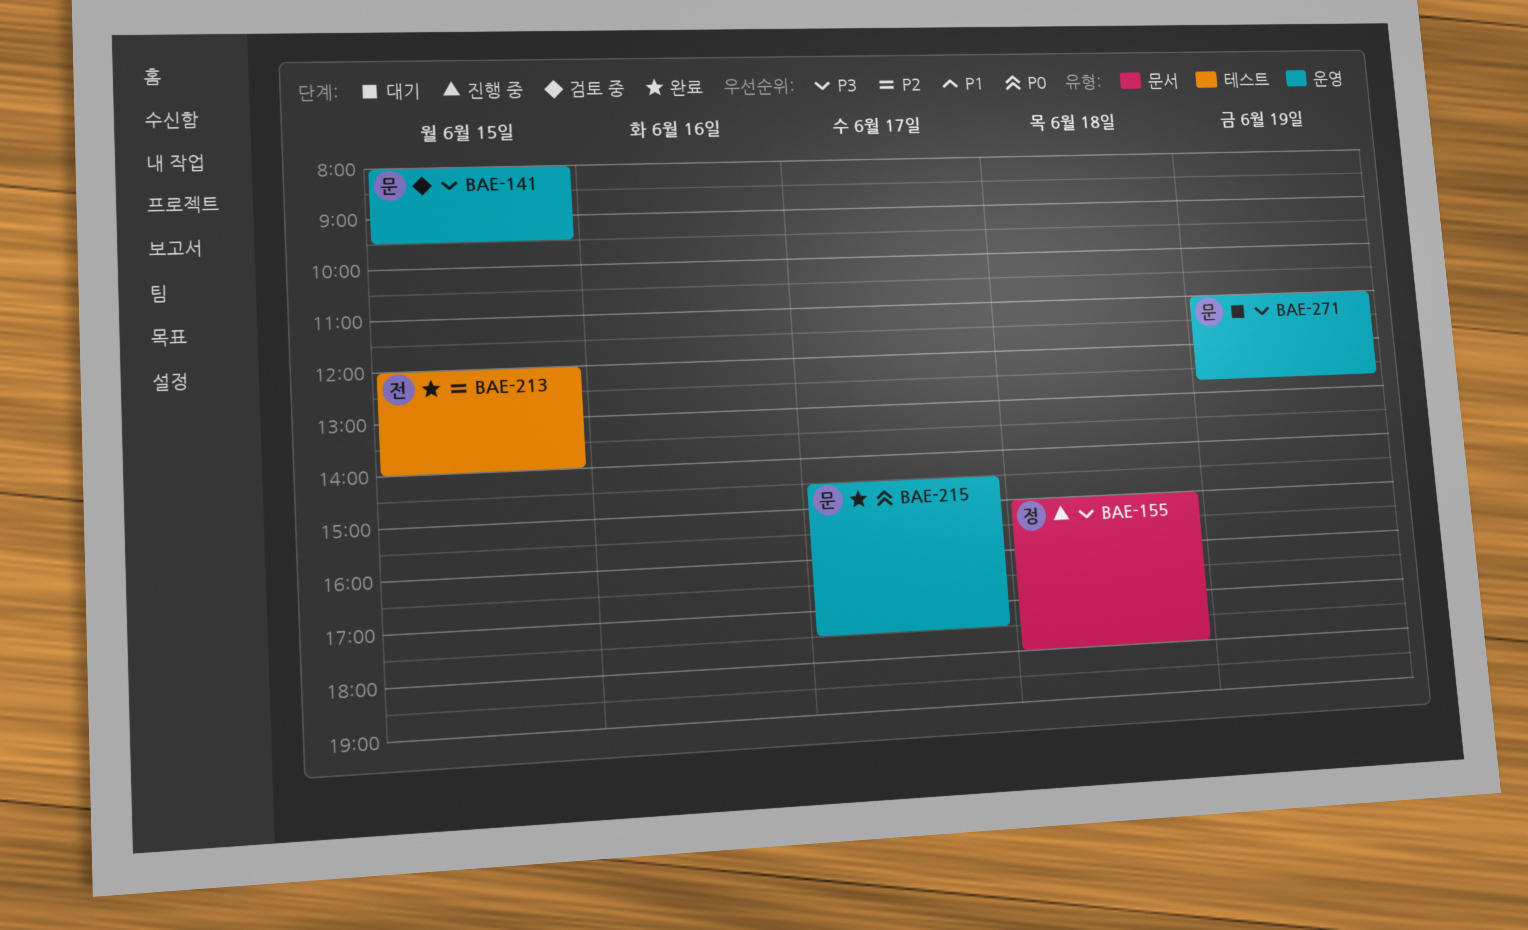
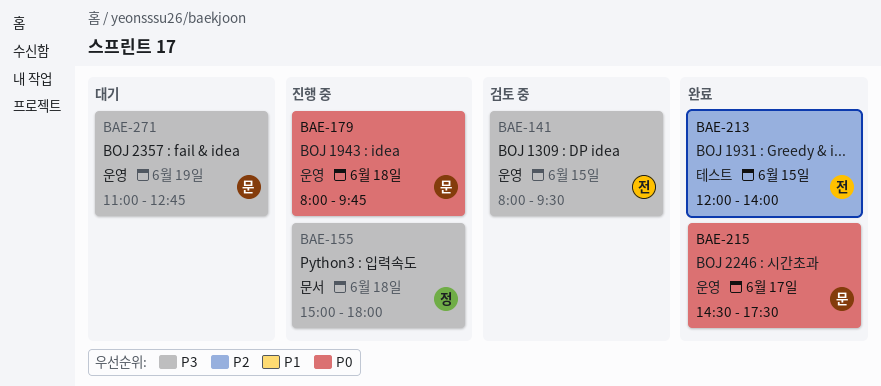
BAE-141, owner: 문 -> 전
BAE-179: none -> present

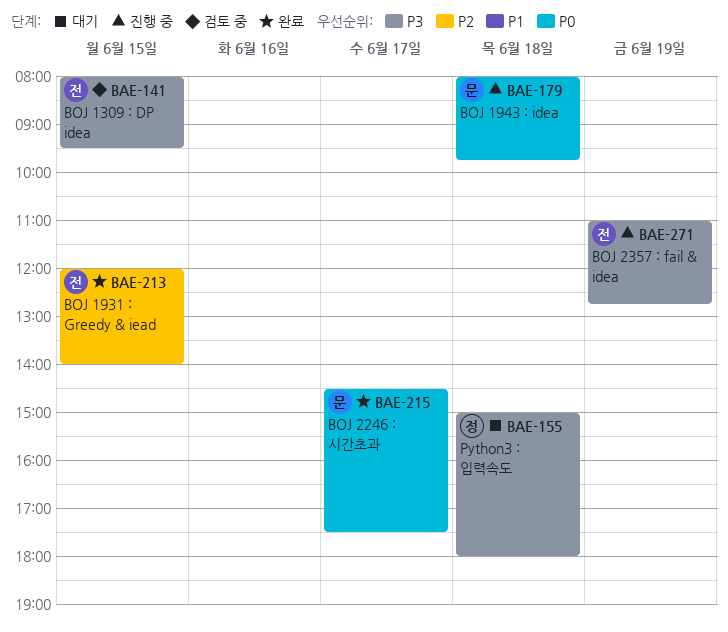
BAE-155, status: 진행 중 -> 대기
BAE-271, status: 대기 -> 진행 중
BAE-271, owner: 문 -> 전

